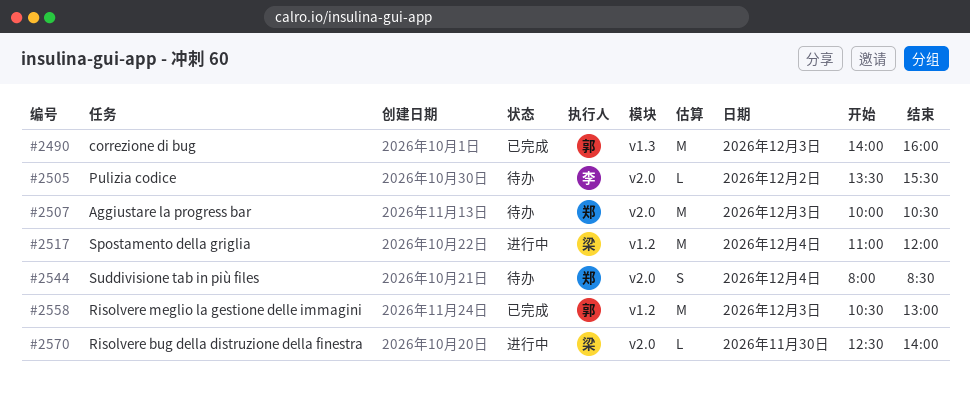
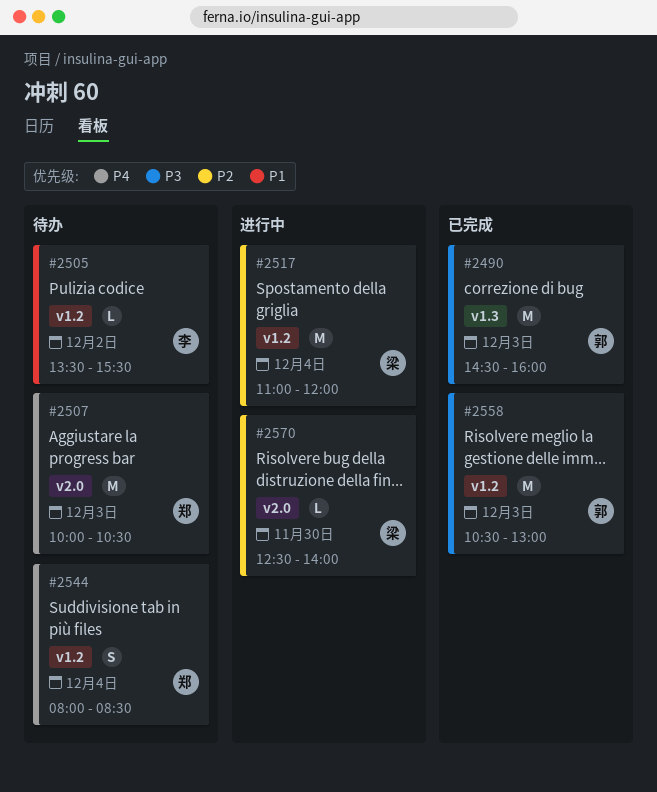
#2490, begins: 14:00 -> 14:30
#2505, label: v2.0 -> v1.2
#2544, label: v2.0 -> v1.2

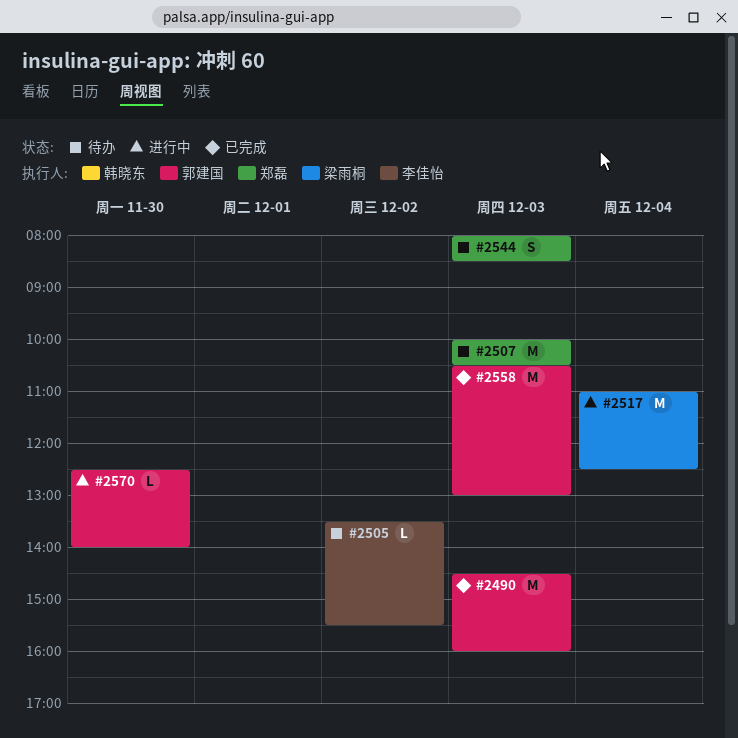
#2517, ends: 12:00 -> 12:30
#2544, day: Dec 4 -> Dec 3
#2570, owner: 梁雨桐 -> 郭建国

